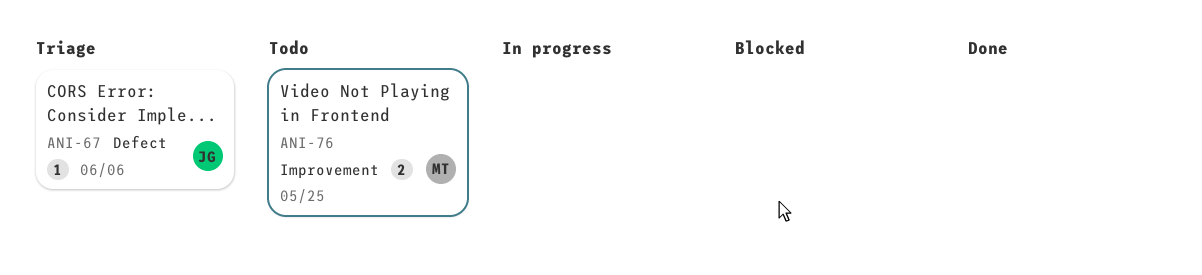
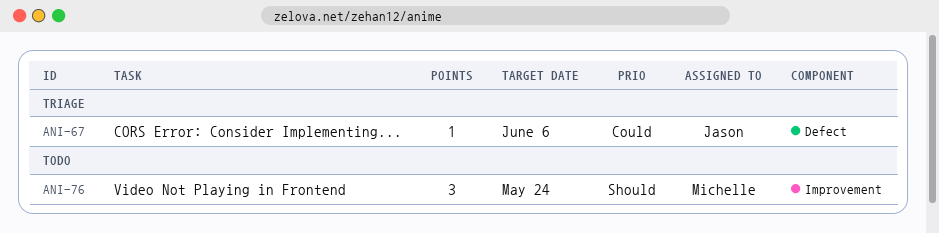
ANI-76, estimate: 2 -> 3
ANI-76, due: May 25 -> May 24

